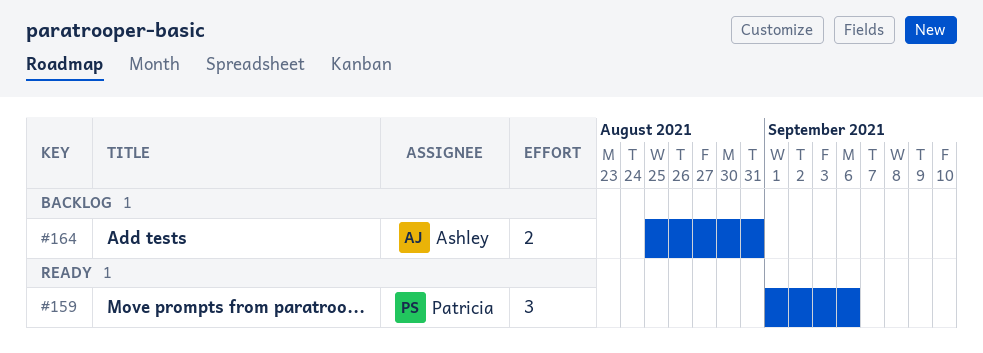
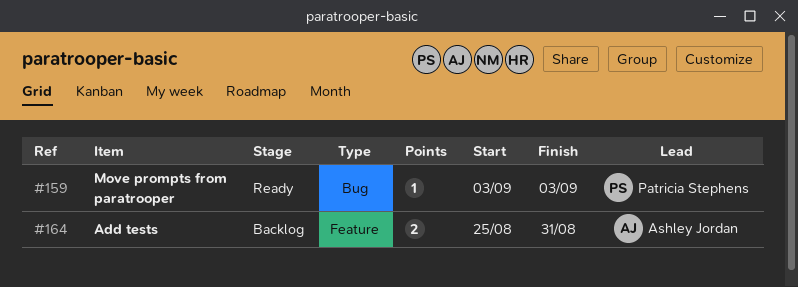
#159, estimate: 3 -> 1
#159, start: Sep 1 -> Sep 3
#159, due: Sep 6 -> Sep 3

